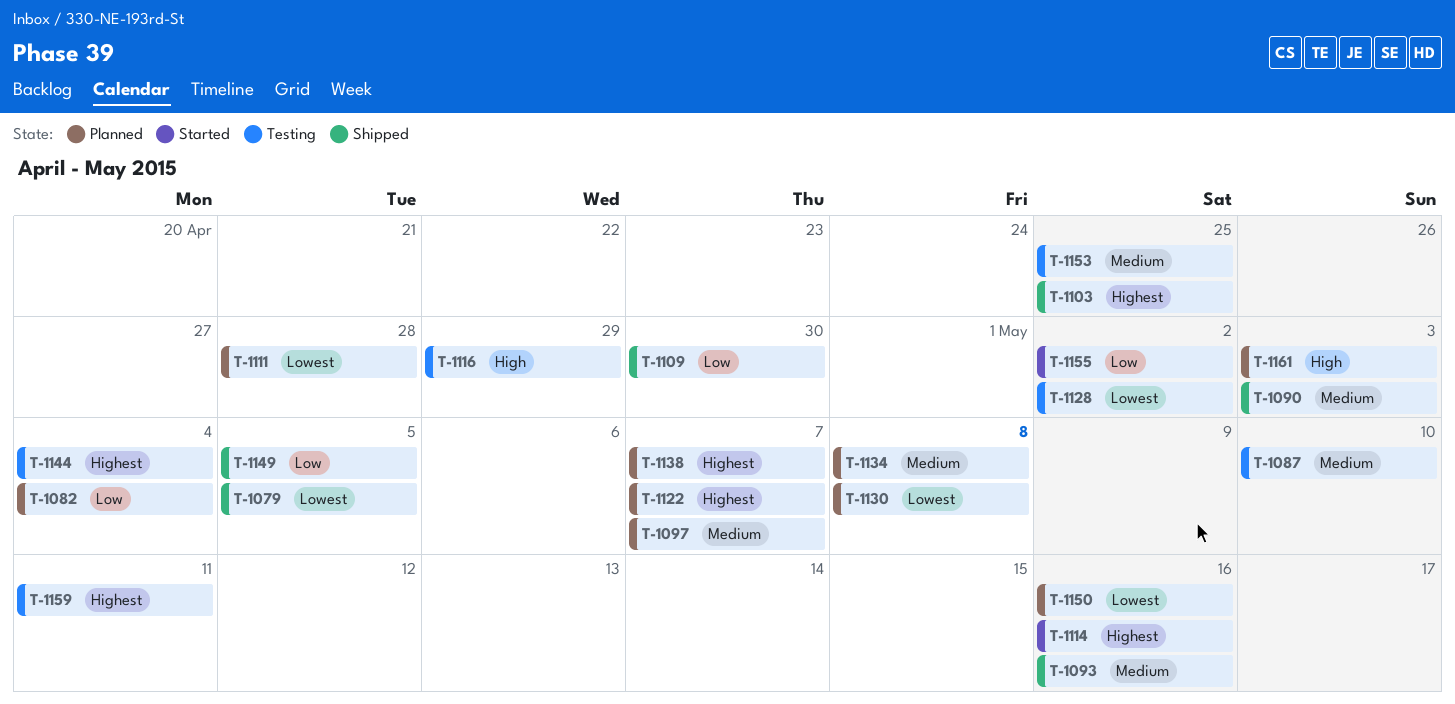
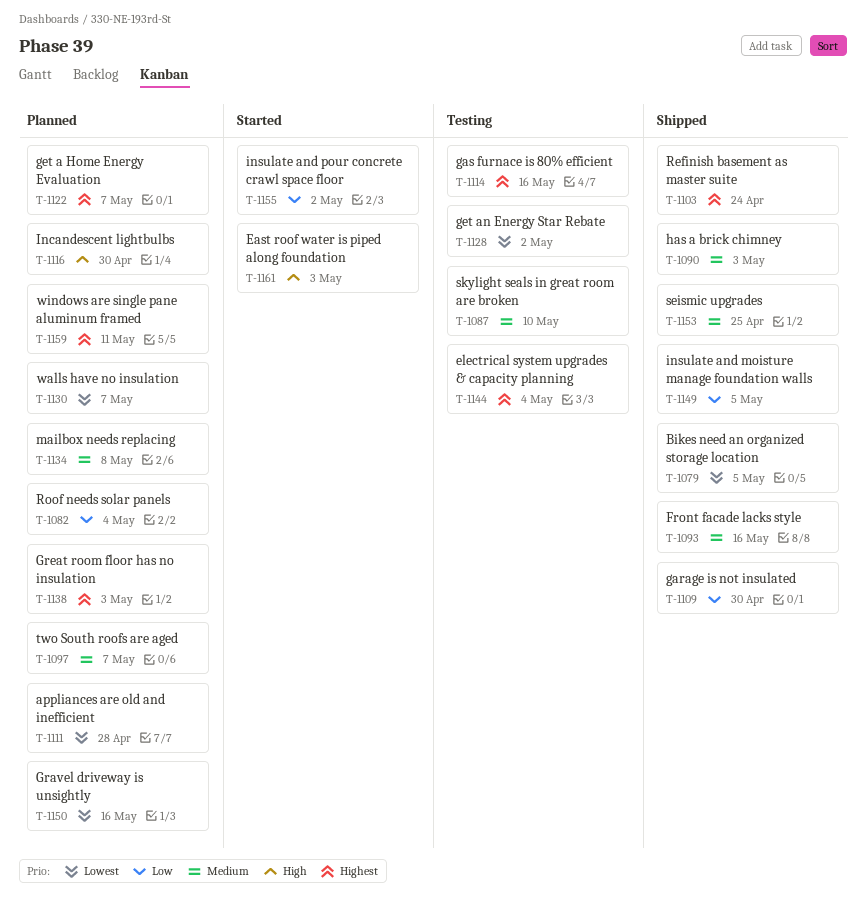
T-1103, due: Apr 25 -> Apr 24
T-1114, status: Started -> Testing
T-1116, status: Testing -> Planned
T-1116, due: Apr 29 -> Apr 30
T-1130, due: May 8 -> May 7
T-1138, due: May 7 -> May 3
T-1153, status: Testing -> Shipped
T-1159, status: Testing -> Planned
T-1161, status: Planned -> Started

